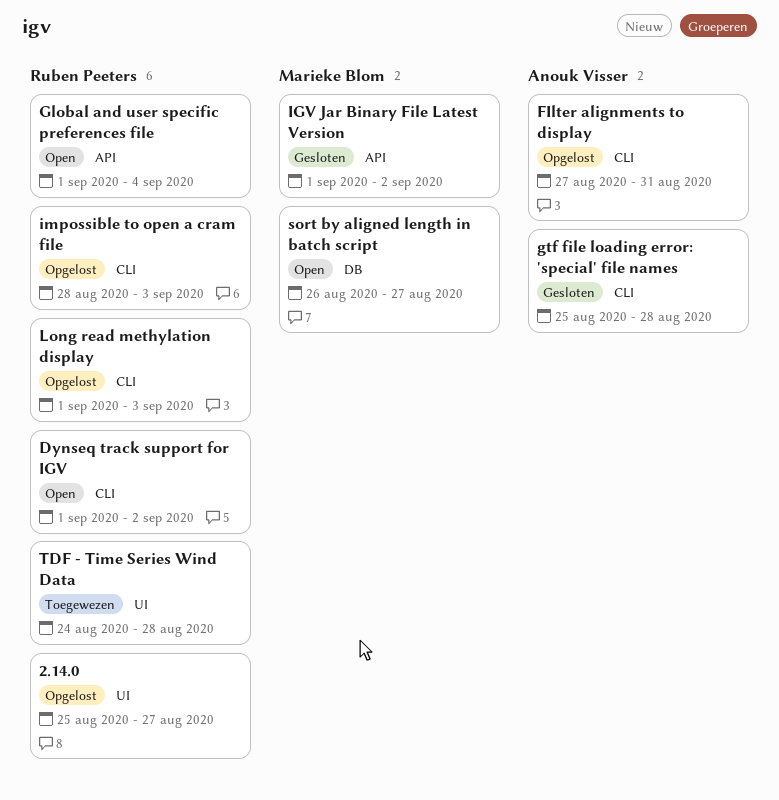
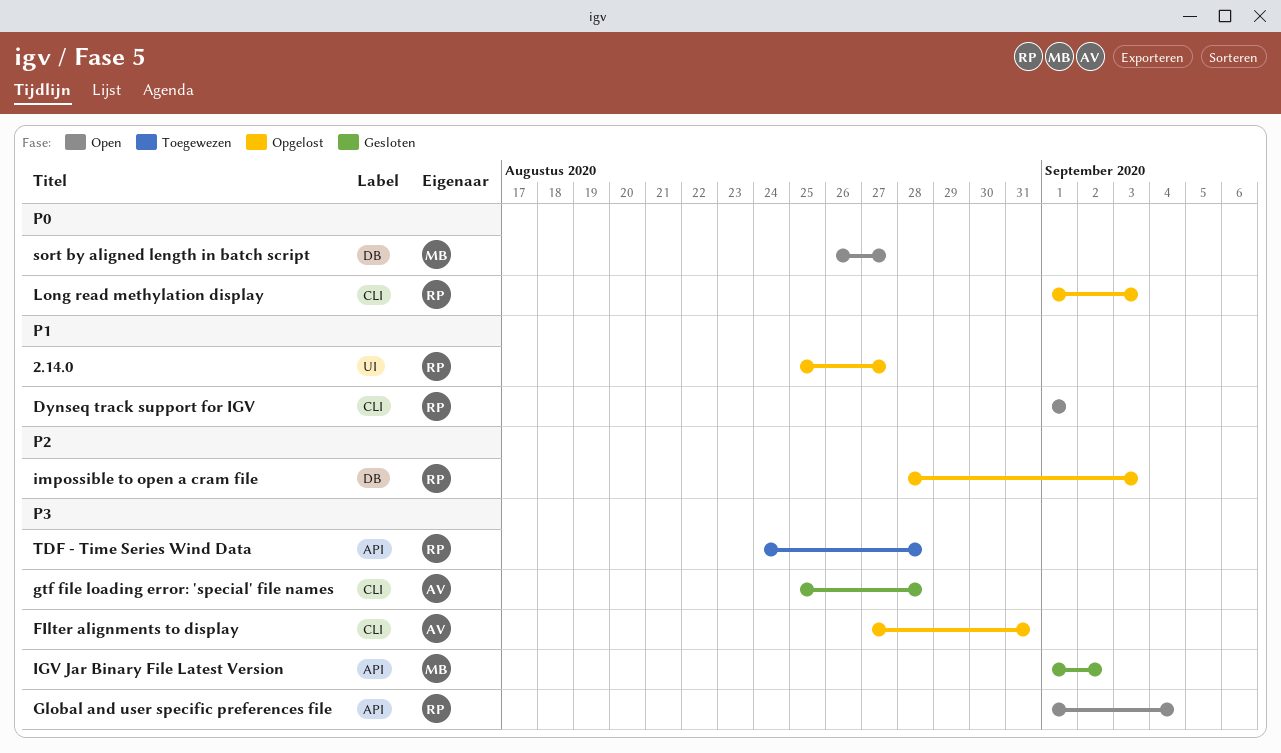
Dynseq track support for IGV, due: Sep 2 -> Sep 1
impossible to open a cram file, label: CLI -> DB
TDF - Time Series Wind Data, label: UI -> API

